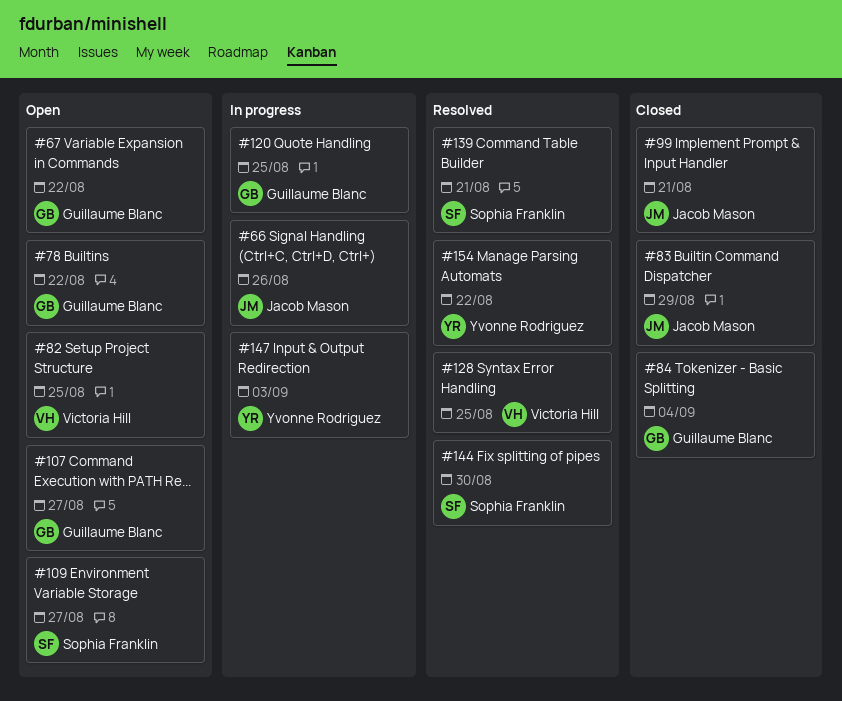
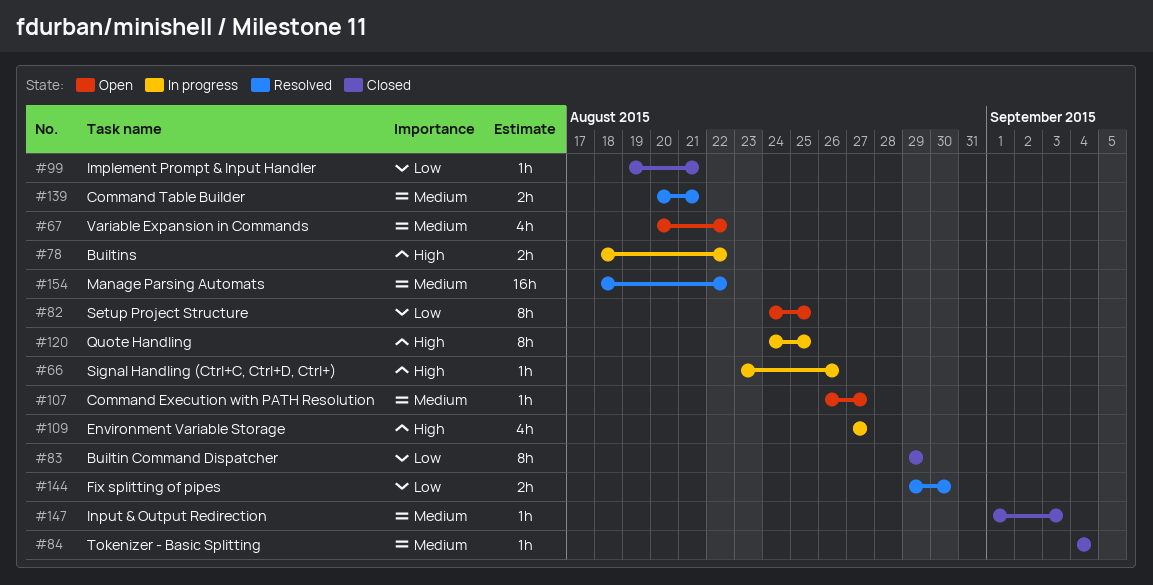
#78, status: Open -> In progress
#109, status: Open -> In progress
#128: present -> none
#147, status: In progress -> Closed

